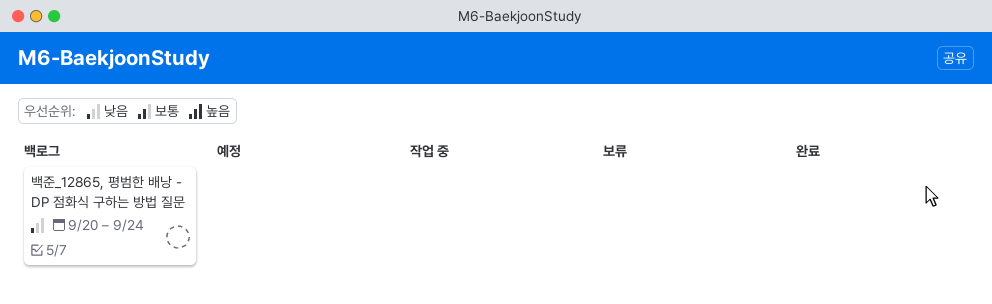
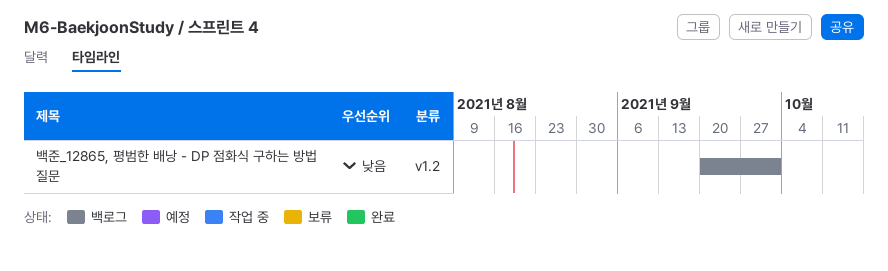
백준_12865, 평범한 배낭 - DP 점화식 구하는 방법 질문, due: Sep 24 -> Oct 1

